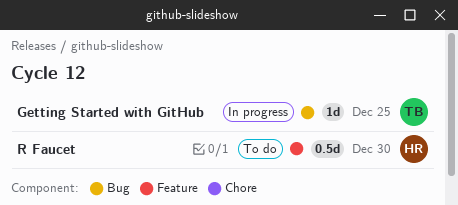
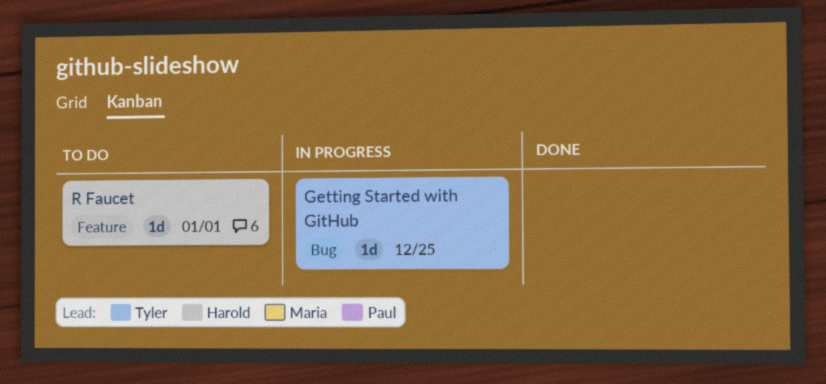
R Faucet, estimate: 0.5d -> 1d
R Faucet, due: Dec 30 -> Jan 1

